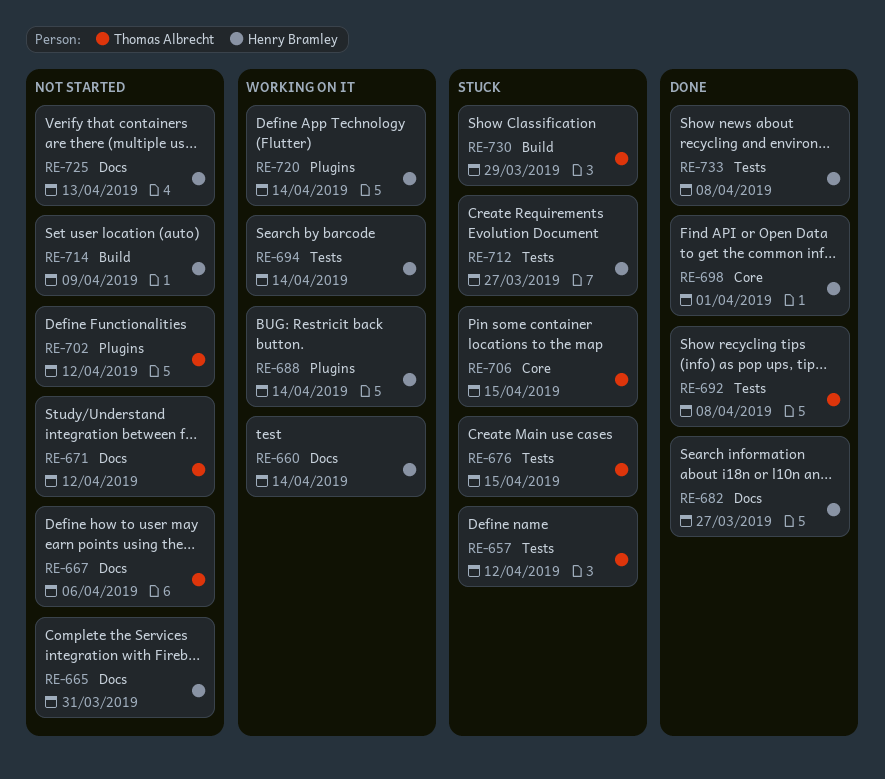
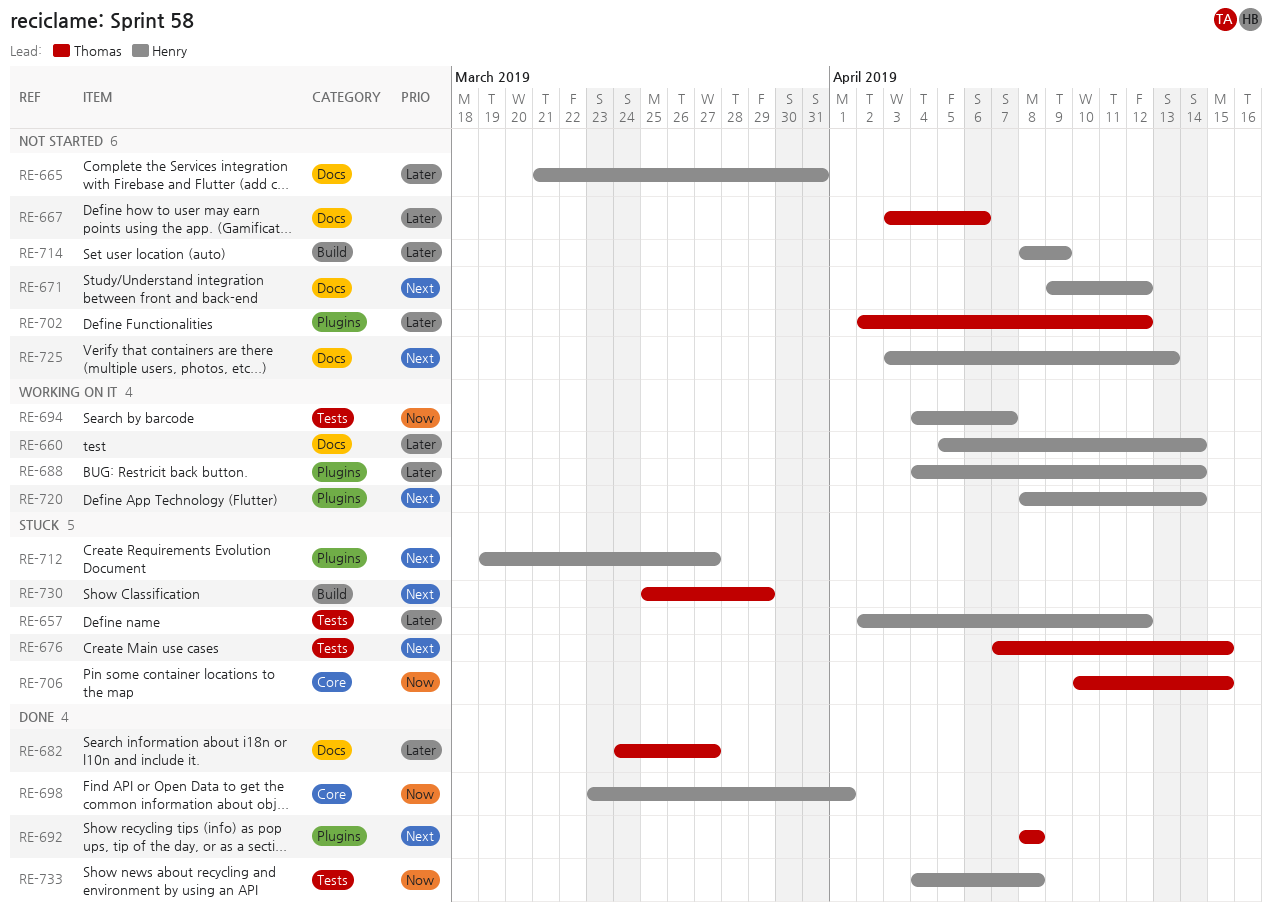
RE-657, owner: Thomas Albrecht -> Henry Bramley
RE-671, owner: Thomas Albrecht -> Henry Bramley
RE-682, owner: Henry Bramley -> Thomas Albrecht
RE-692, label: Tests -> Plugins
RE-694, due: Apr 14 -> Apr 7
RE-712, label: Tests -> Plugins

